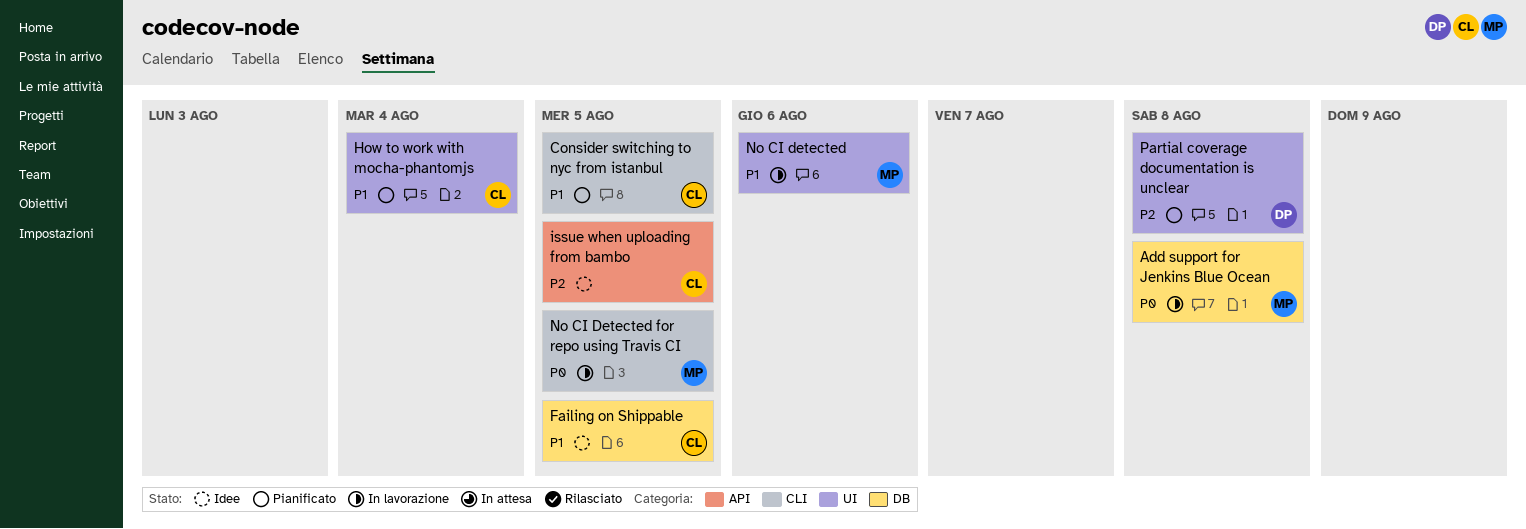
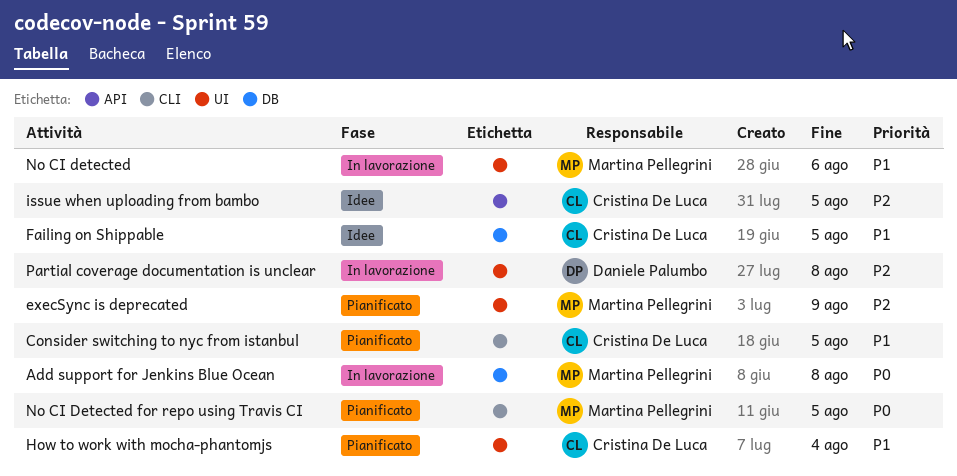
execSync is deprecated: none -> present
No CI Detected for repo using Travis CI, status: In lavorazione -> Pianificato
Partial coverage documentation is unclear, status: Pianificato -> In lavorazione

